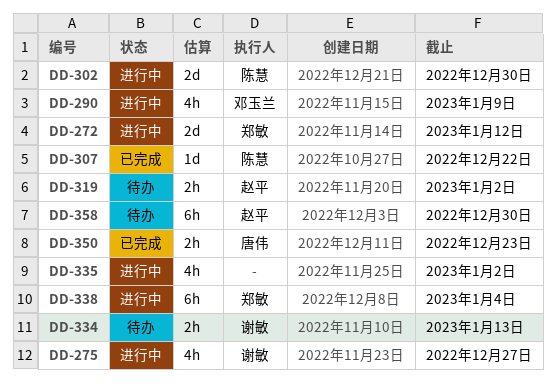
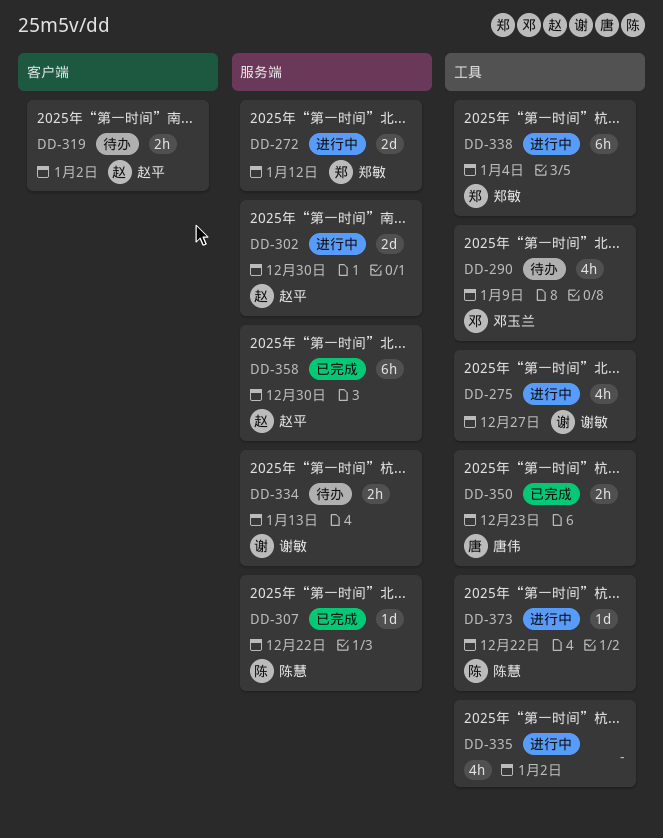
DD-290, status: 进行中 -> 待办
DD-302, owner: 陈慧 -> 赵平
DD-358, status: 待办 -> 已完成
DD-373: none -> present

